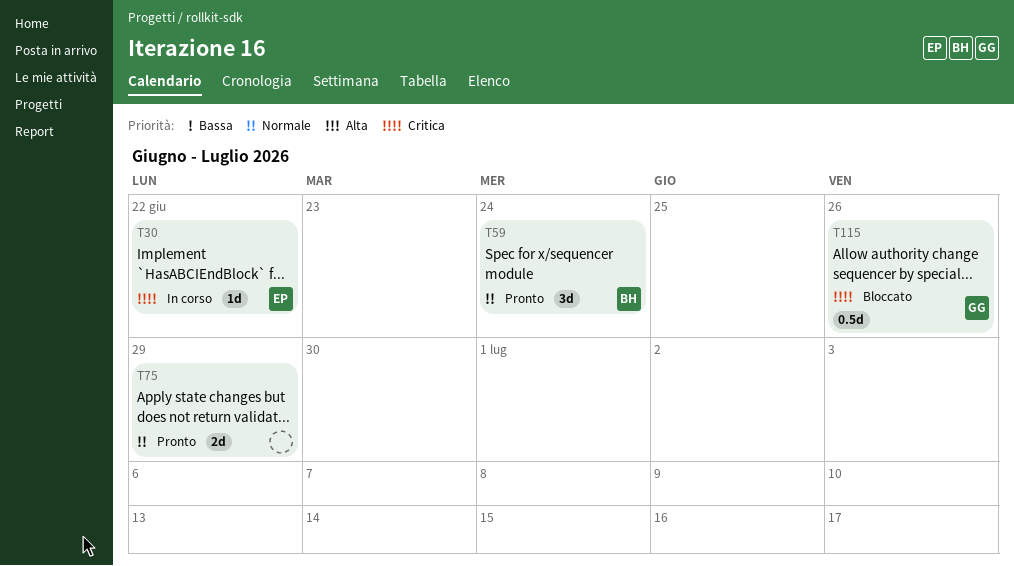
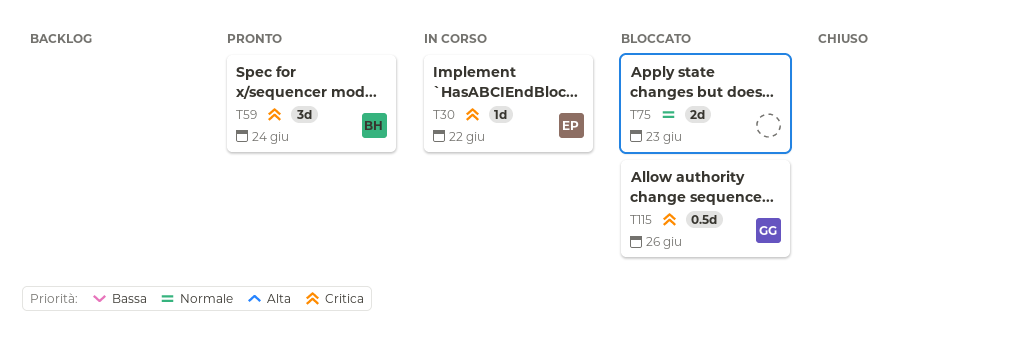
T59, priority: Normale -> Critica
T75, status: Pronto -> Bloccato
T75, due: Jun 29 -> Jun 23

